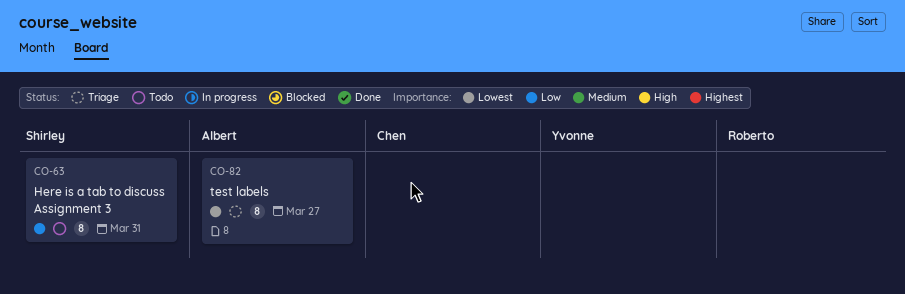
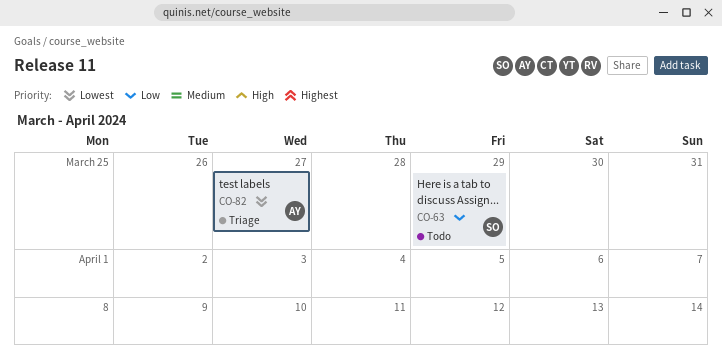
CO-63, due: Mar 31 -> Mar 29

